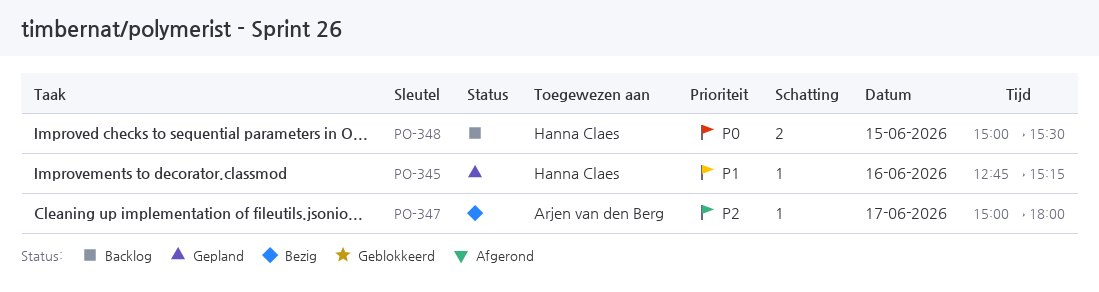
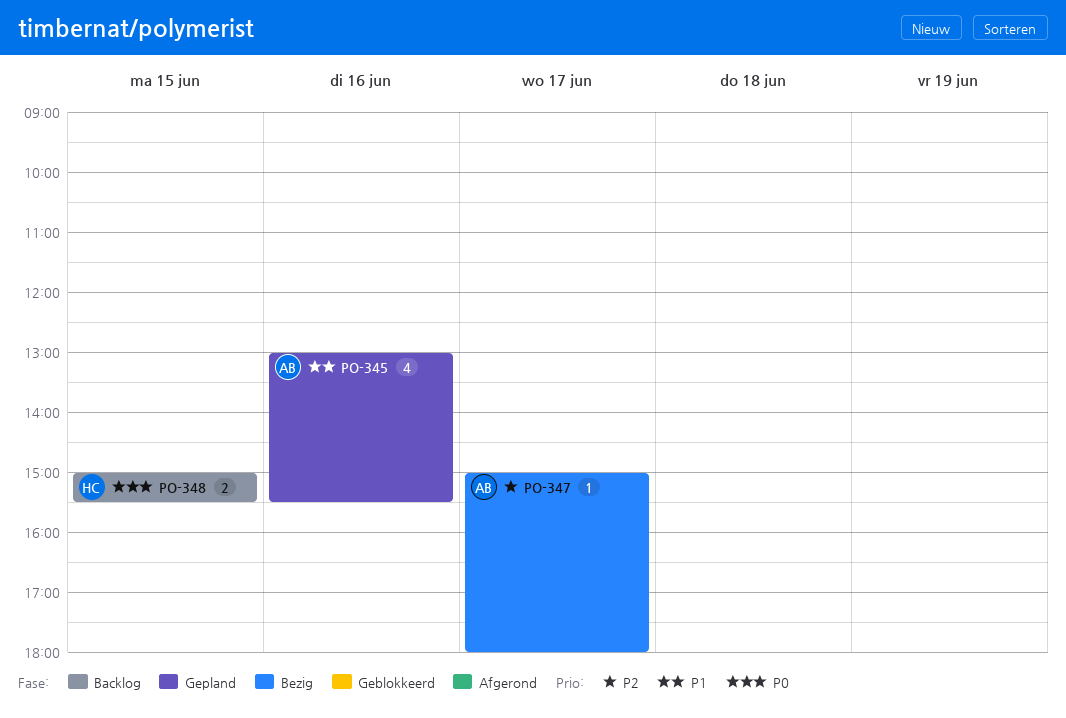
PO-345, owner: Hanna Claes -> Arjen van den Berg
PO-345, estimate: 1 -> 4
PO-345, begins: 12:45 -> 13:00
PO-345, ends: 15:15 -> 15:30

